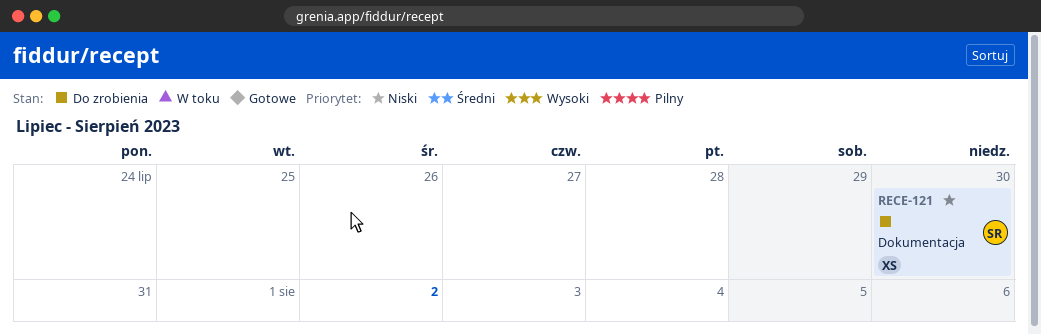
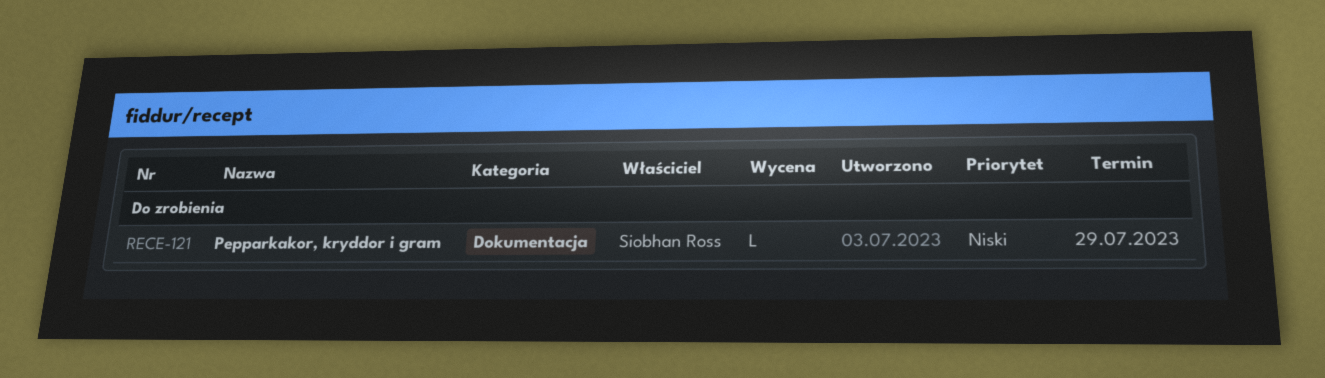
RECE-121, estimate: XS -> L
RECE-121, due: Jul 30 -> Jul 29

